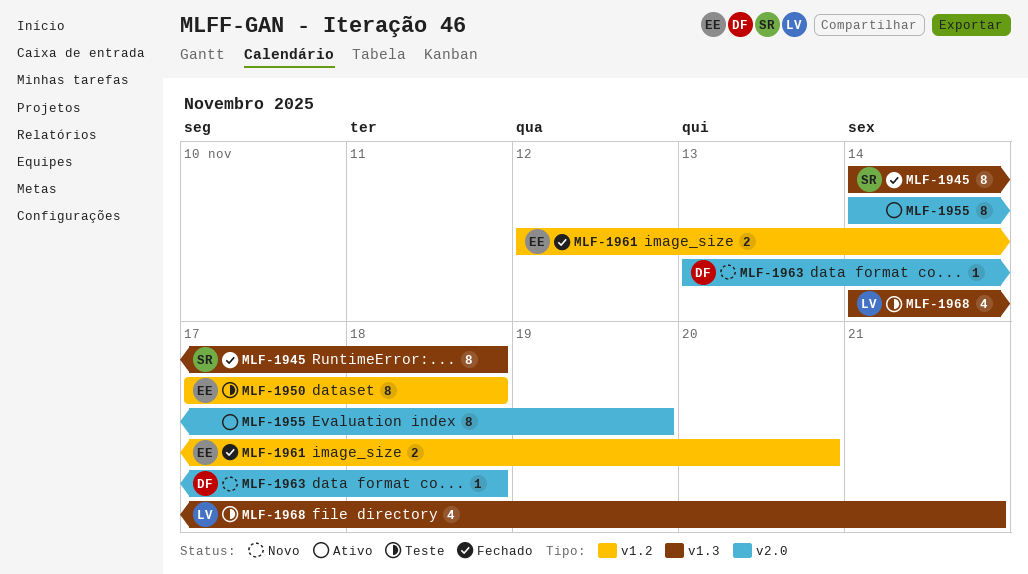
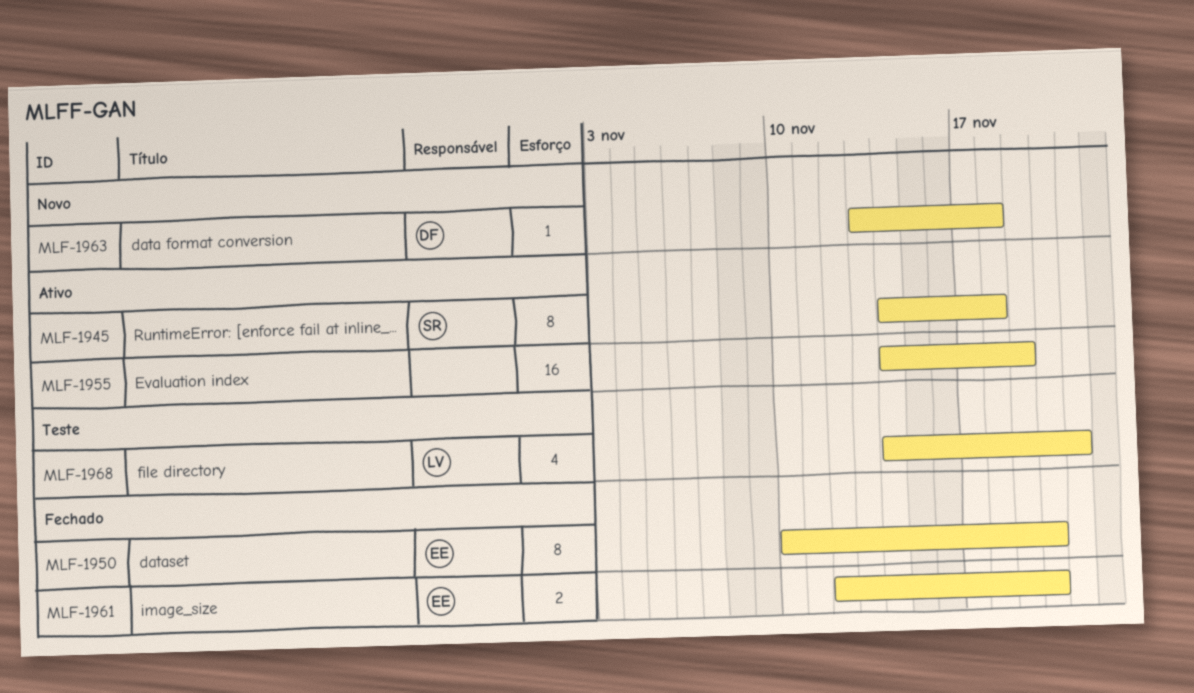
MLF-1945, status: Fechado -> Ativo
MLF-1950, status: Teste -> Fechado
MLF-1950, start: Nov 17 -> Nov 10
MLF-1950, due: Nov 18 -> Nov 20
MLF-1955, estimate: 8 -> 16

